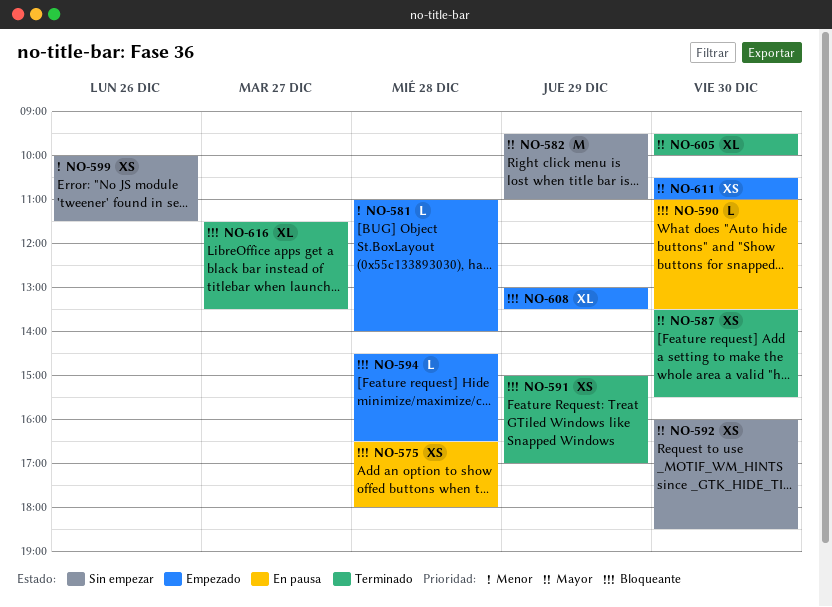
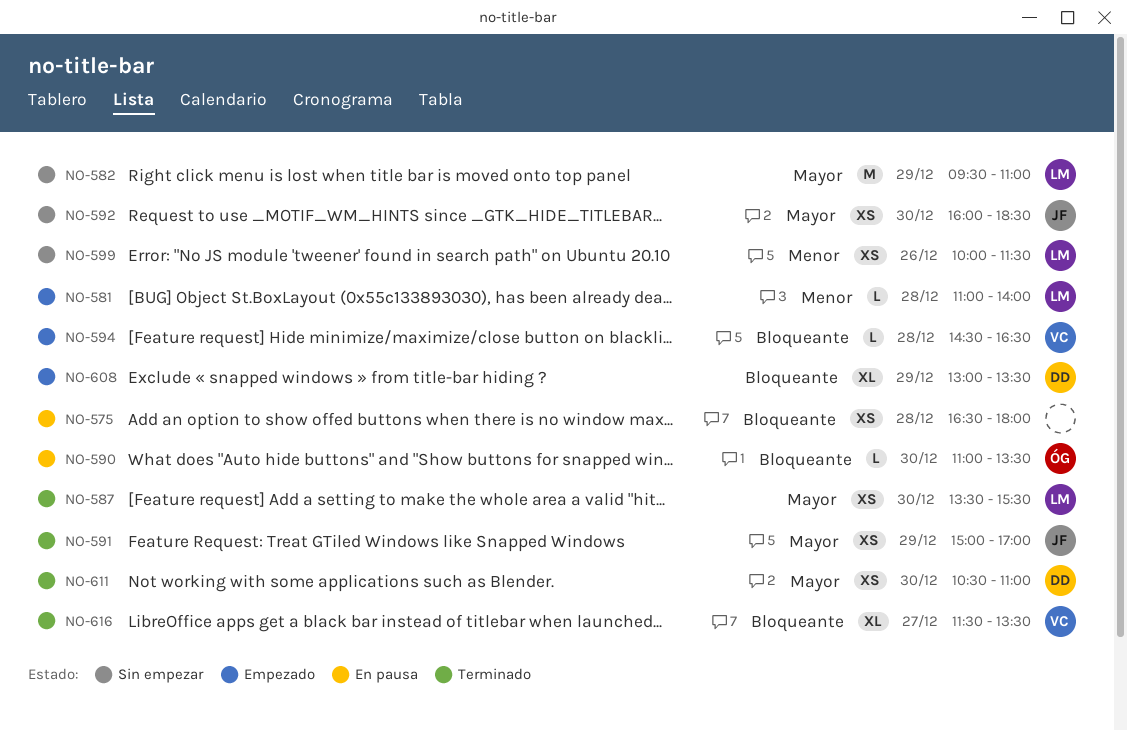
NO-591, priority: Bloqueante -> Mayor
NO-605: present -> none
NO-611, status: Empezado -> Terminado

